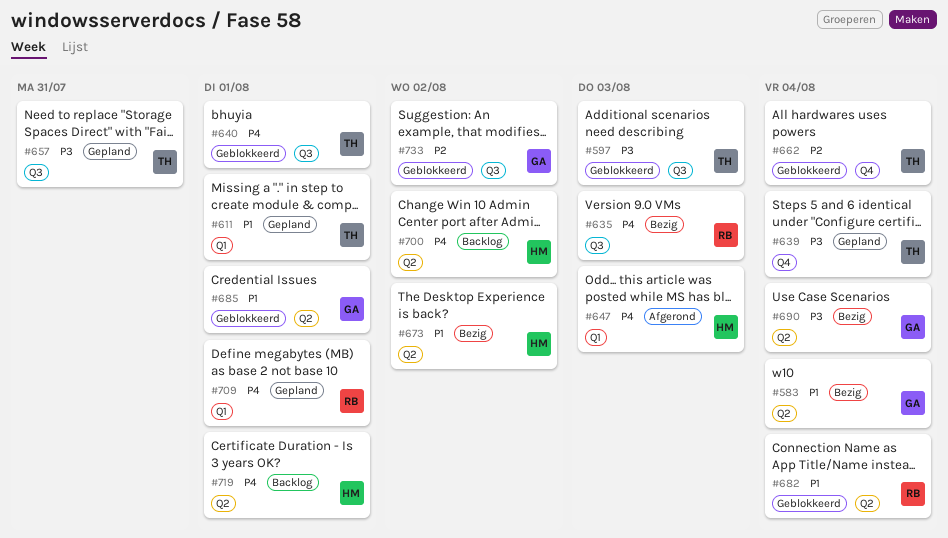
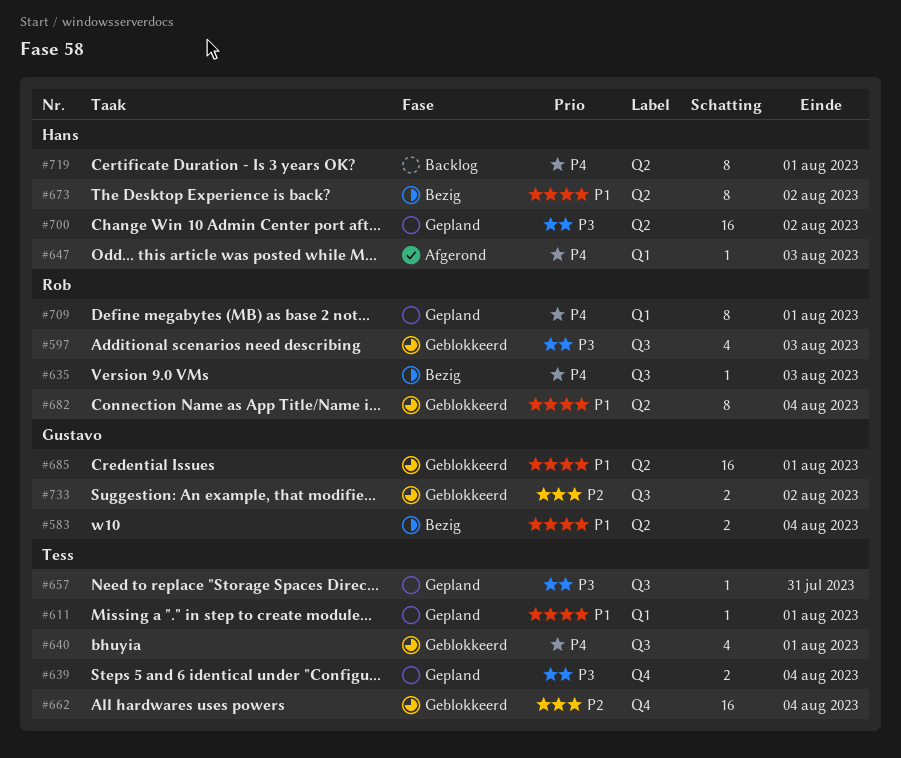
#597, owner: Tess -> Rob
#690: present -> none
#700, status: Backlog -> Gepland
#700, priority: P4 -> P3

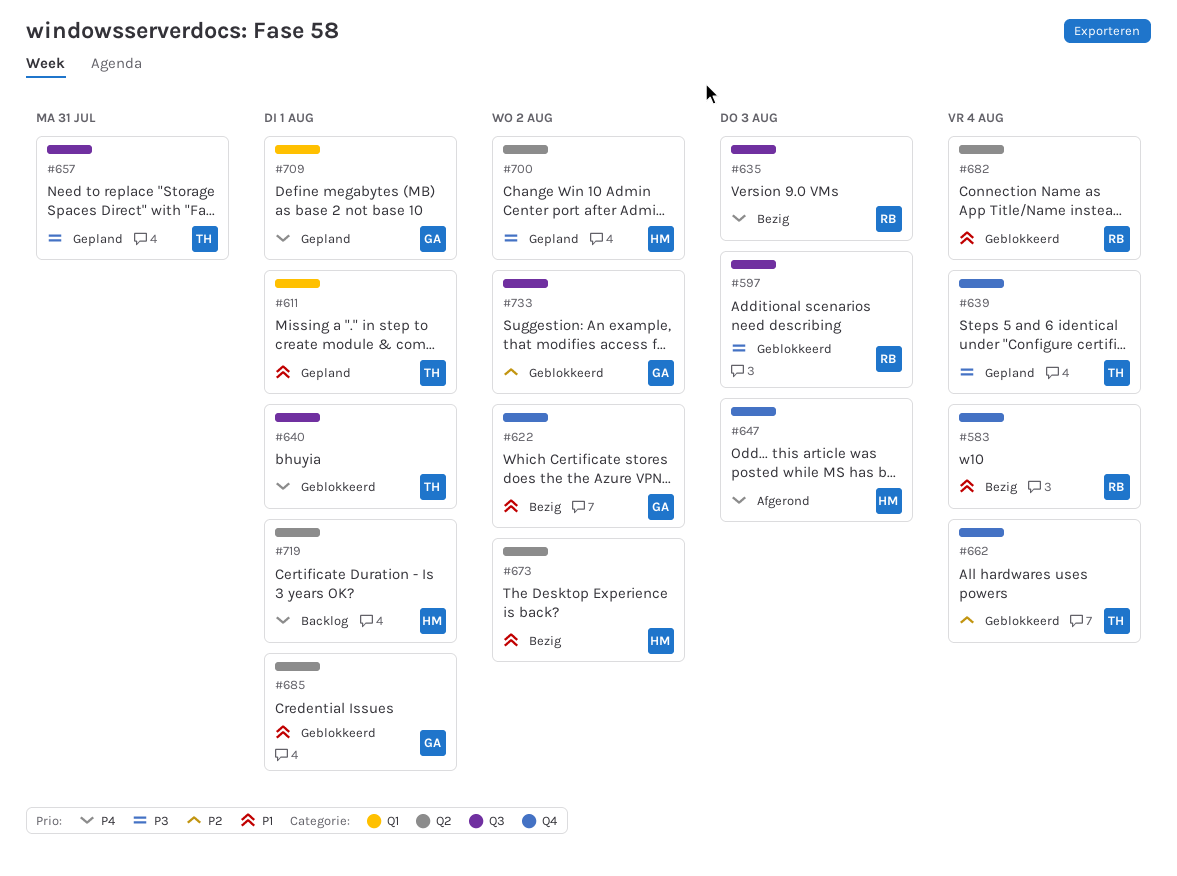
#583, owner: Gustavo -> Rob
#583, label: Q2 -> Q4
#622: none -> present
#647, label: Q1 -> Q4
#709, owner: Rob -> Gustavo

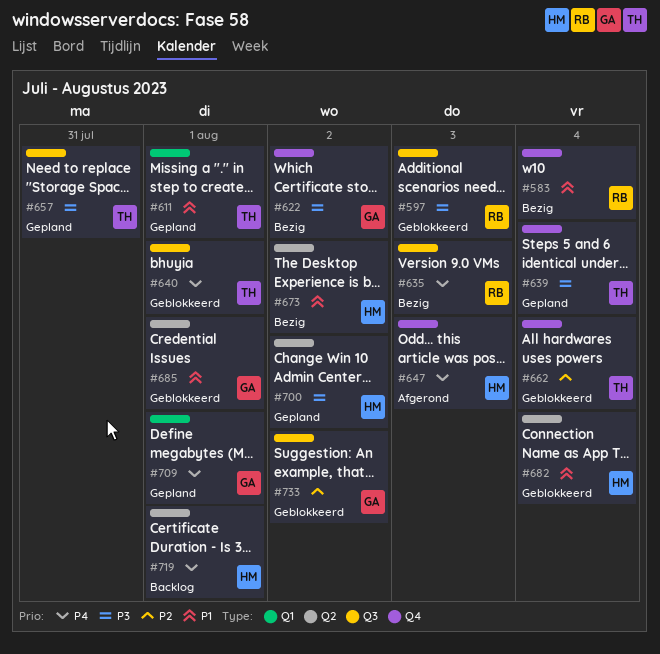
#622, priority: P1 -> P3
#682, owner: RB -> HM

